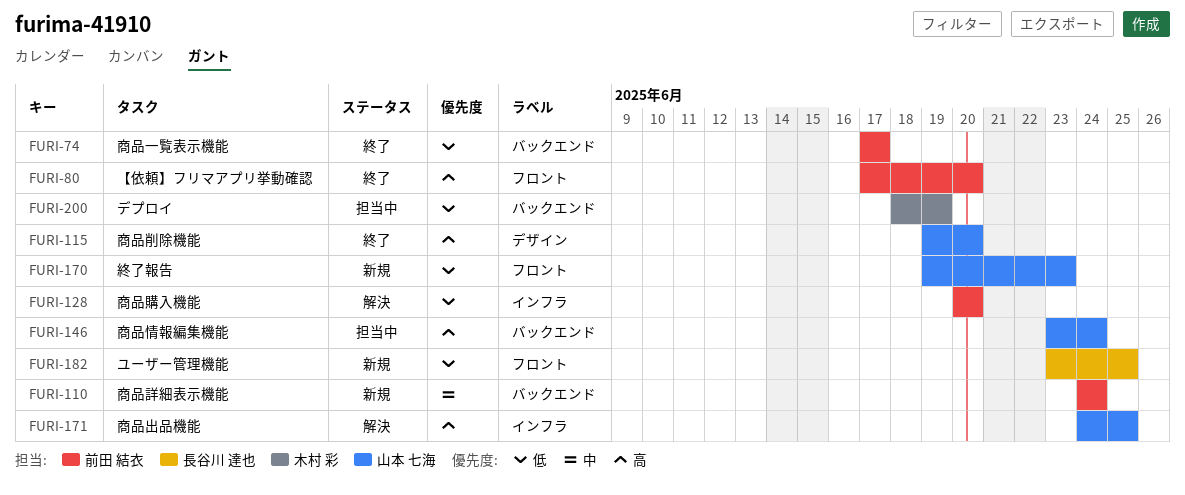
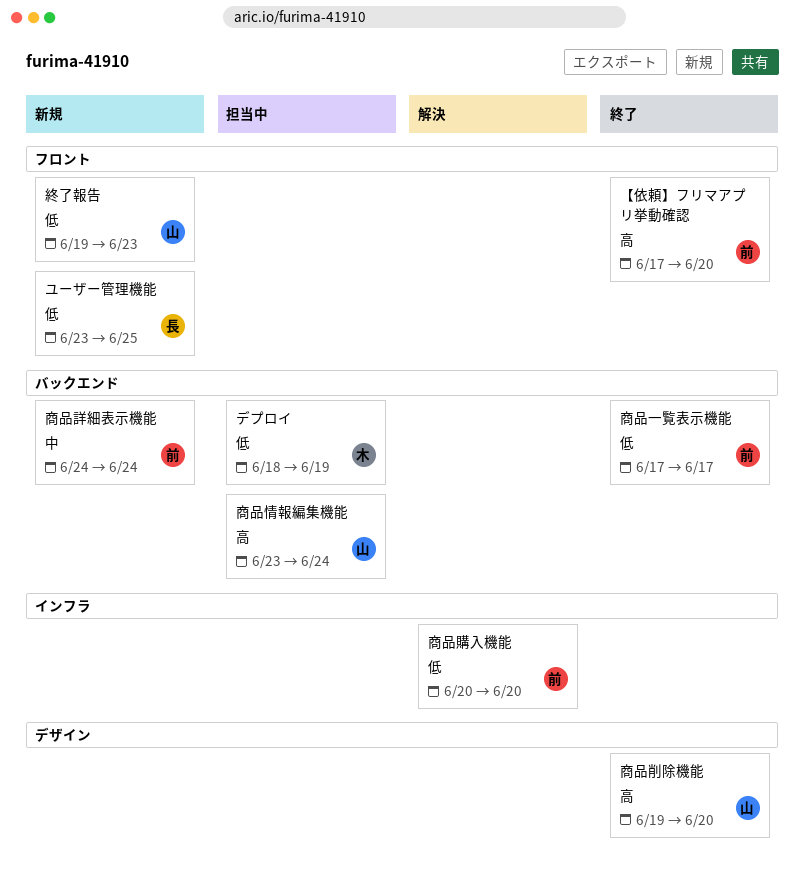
商品出品機能: present -> none

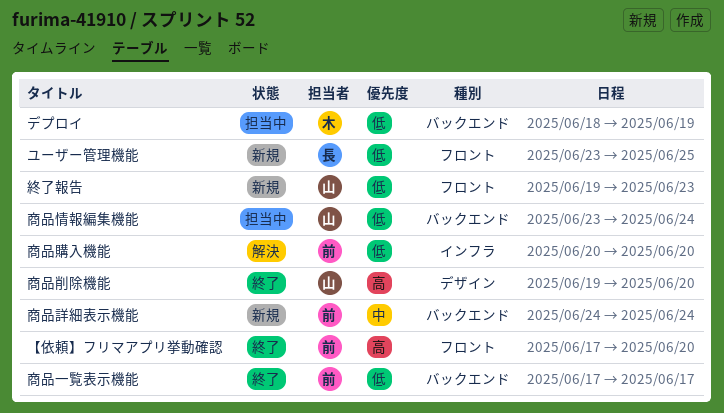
商品情報編集機能, priority: 高 -> 低

